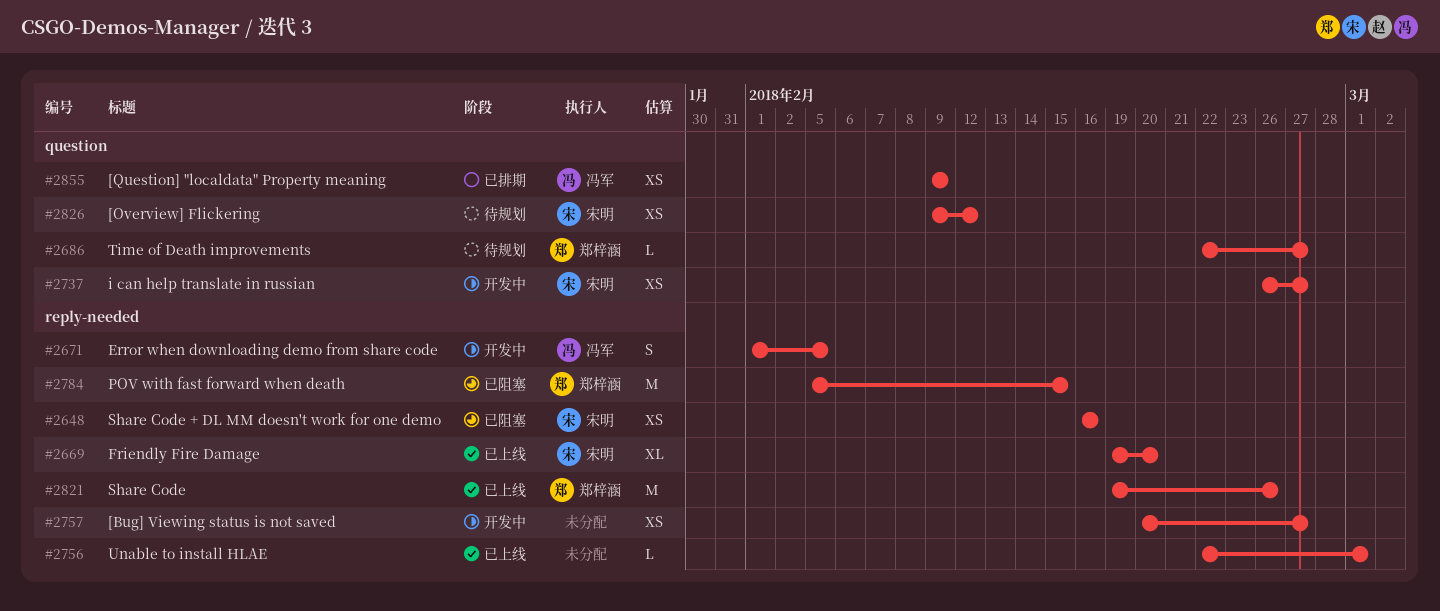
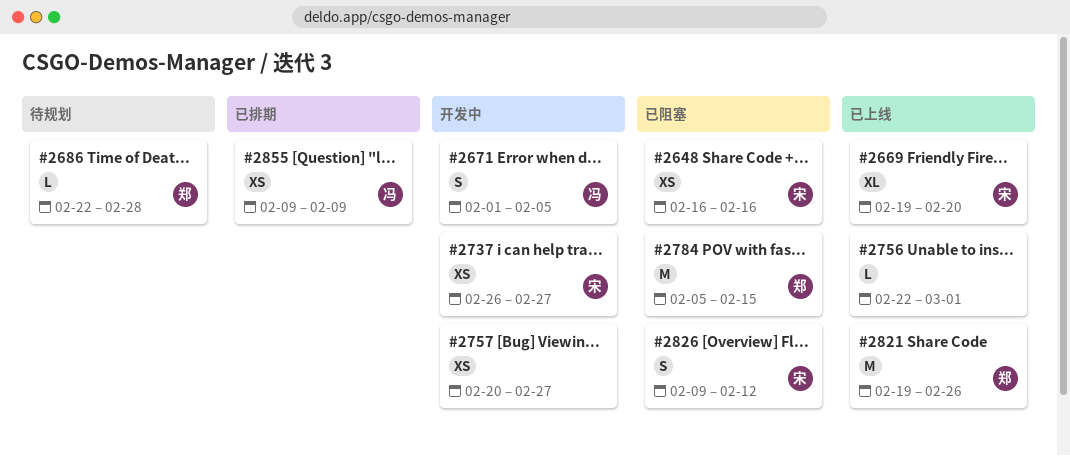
#2686, due: Feb 27 -> Feb 28
#2826, status: 待规划 -> 已阻塞
#2826, estimate: XS -> S

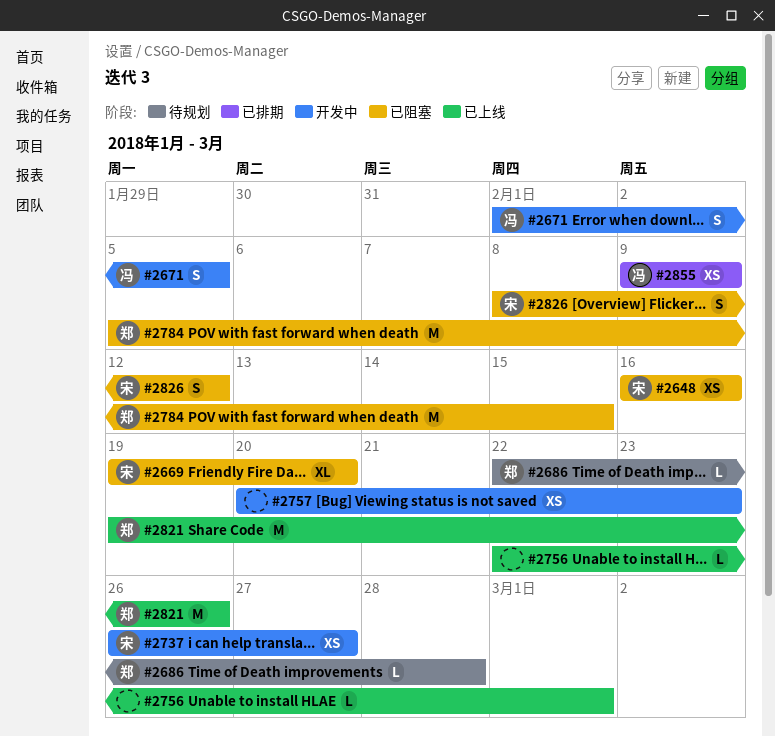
#2669, status: 已上线 -> 已阻塞
#2757, due: Feb 27 -> Feb 23
#2826, start: Feb 9 -> Feb 8

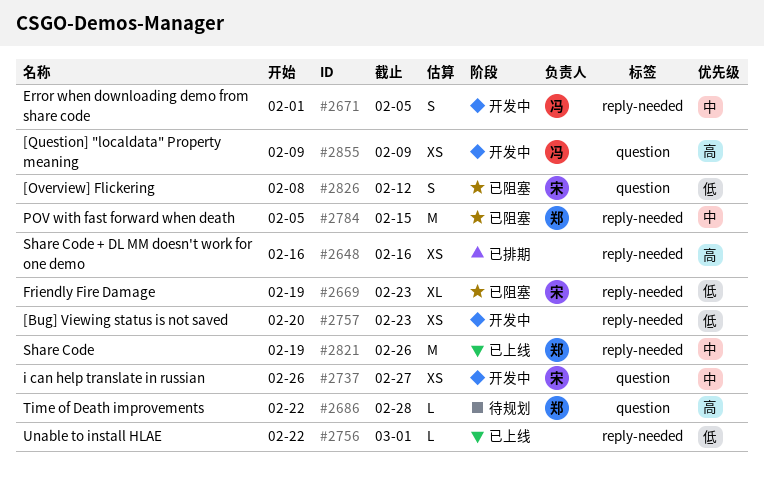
#2648, status: 已阻塞 -> 已排期
#2648, owner: 宋 -> none
#2669, due: Feb 20 -> Feb 23
#2855, status: 已排期 -> 开发中

